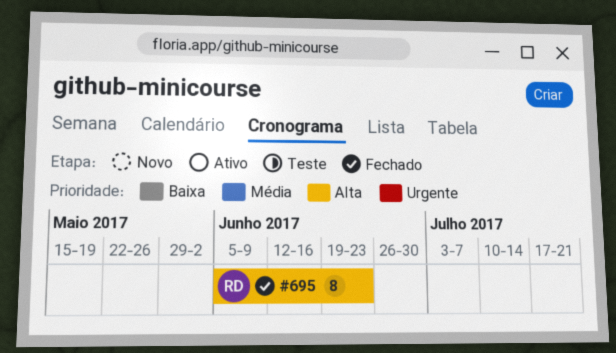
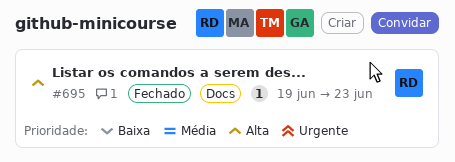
#695, estimate: 8 -> 1
#695, start: Jun 5 -> Jun 19

